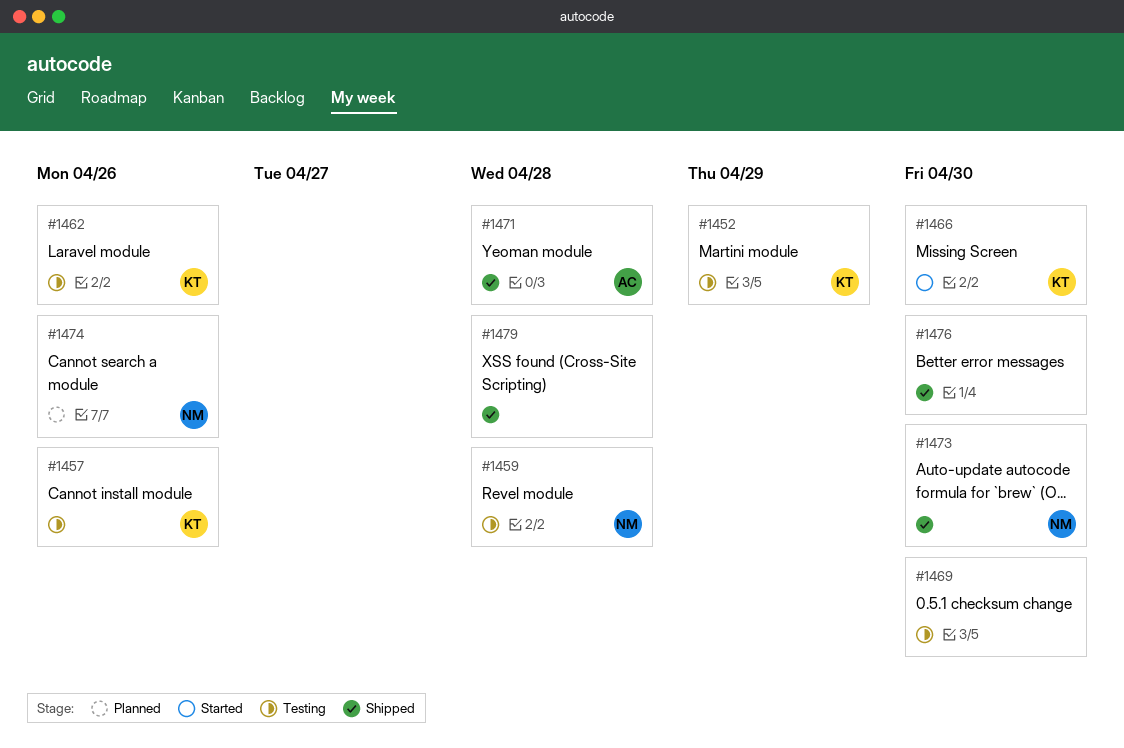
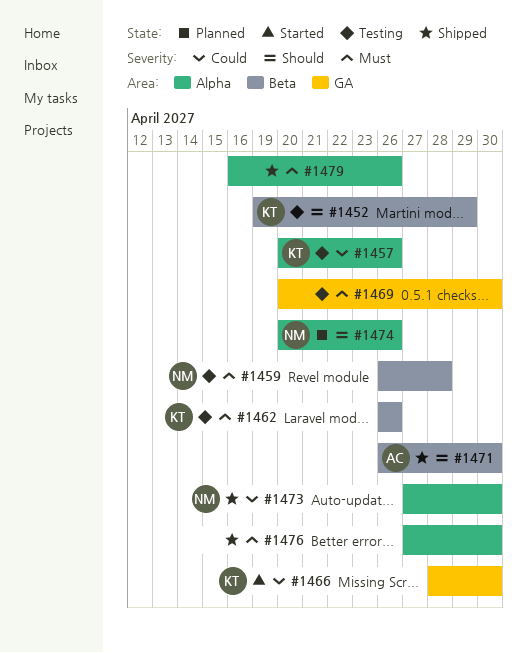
#1471, due: Apr 28 -> Apr 30
#1479, due: Apr 28 -> Apr 26

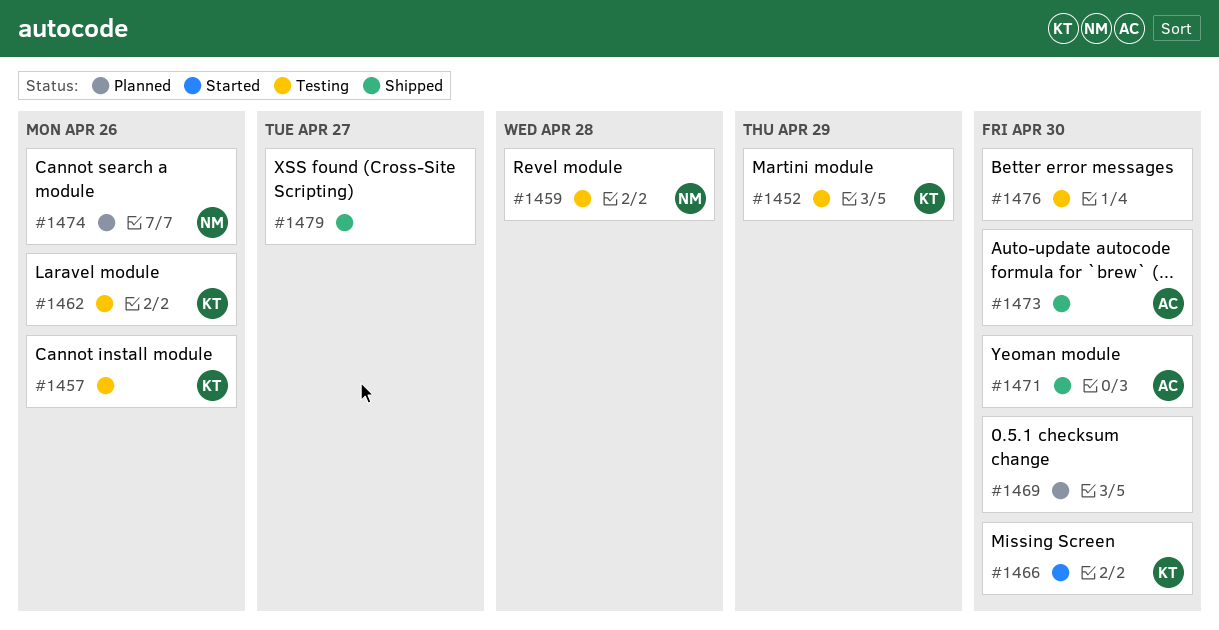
#1469, status: Testing -> Planned
#1473, owner: NM -> AC
#1476, status: Shipped -> Testing
#1479, due: Apr 26 -> Apr 27

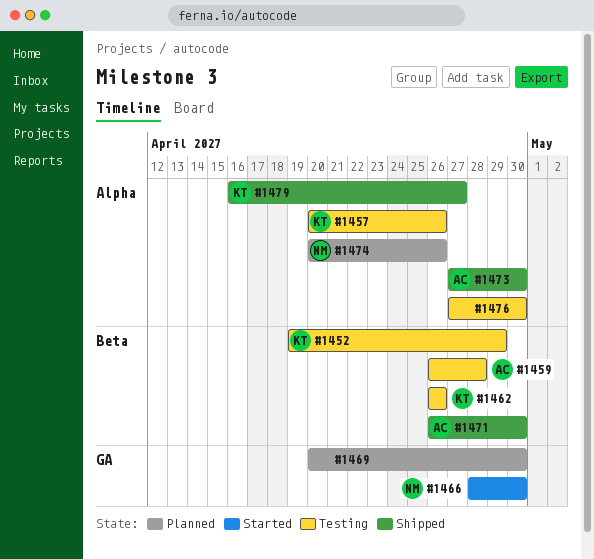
#1459, owner: NM -> AC
#1466, owner: KT -> NM
#1479, owner: none -> KT

